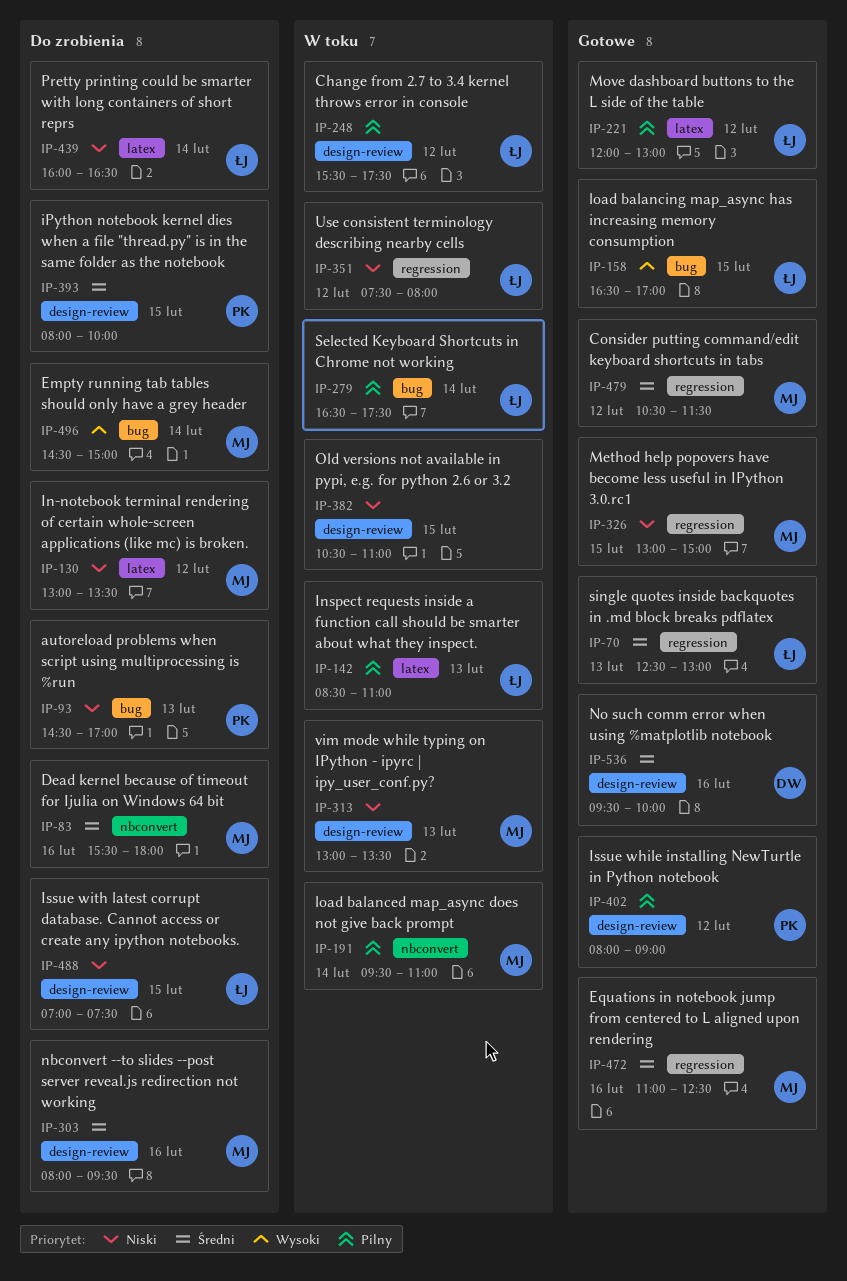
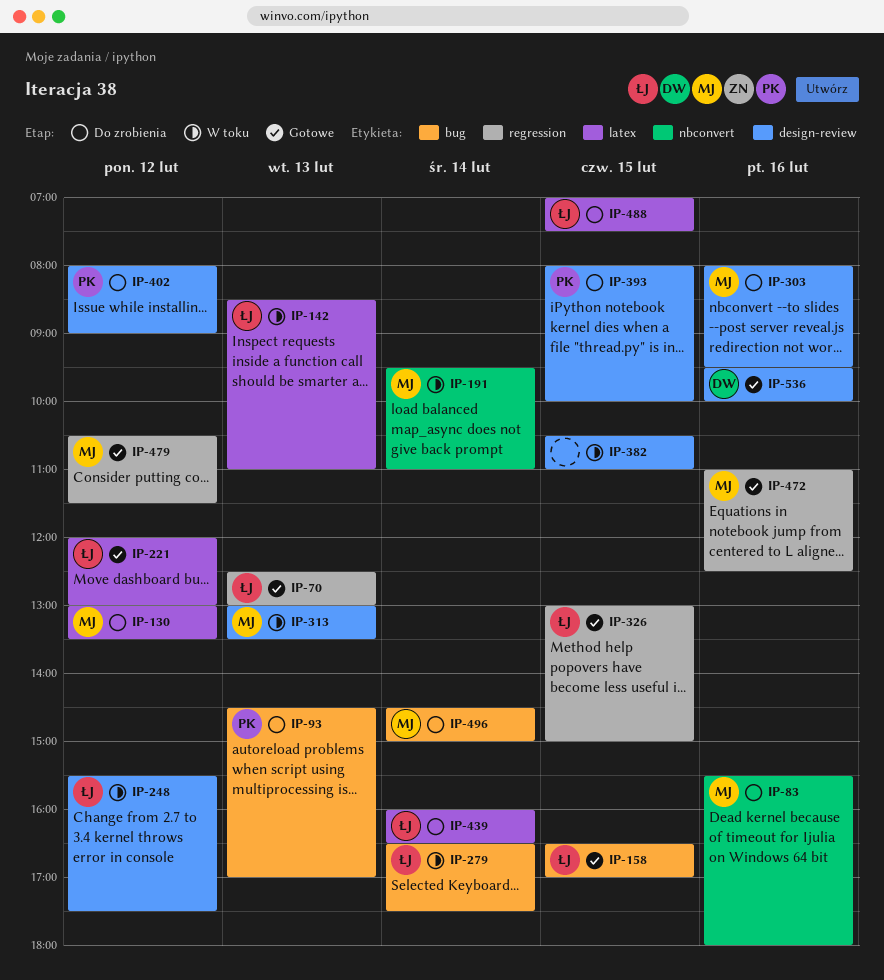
IP-326, owner: MJ -> ŁJ
IP-351: present -> none
IP-402, status: Gotowe -> Do zrobienia
IP-488, label: design-review -> latex

